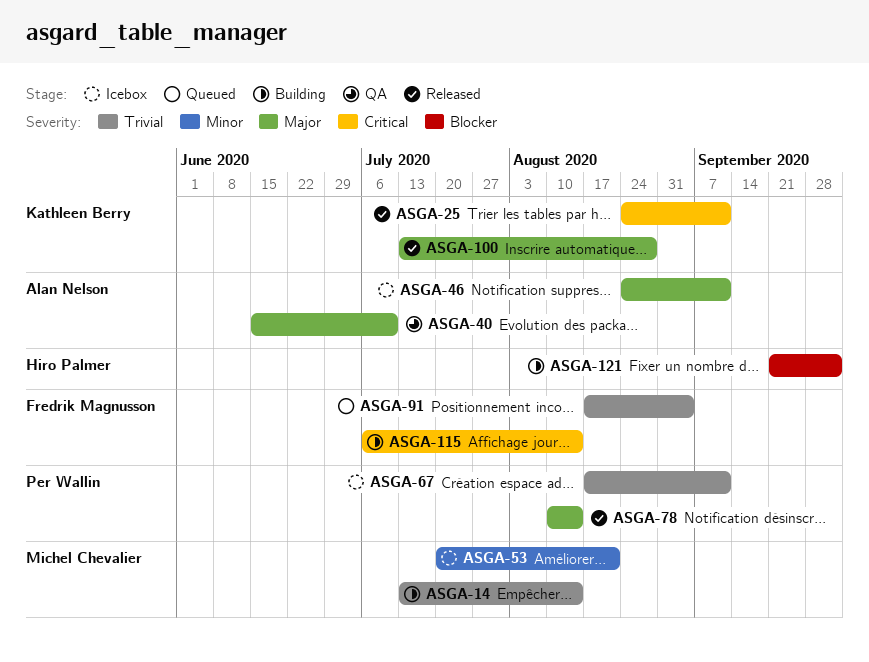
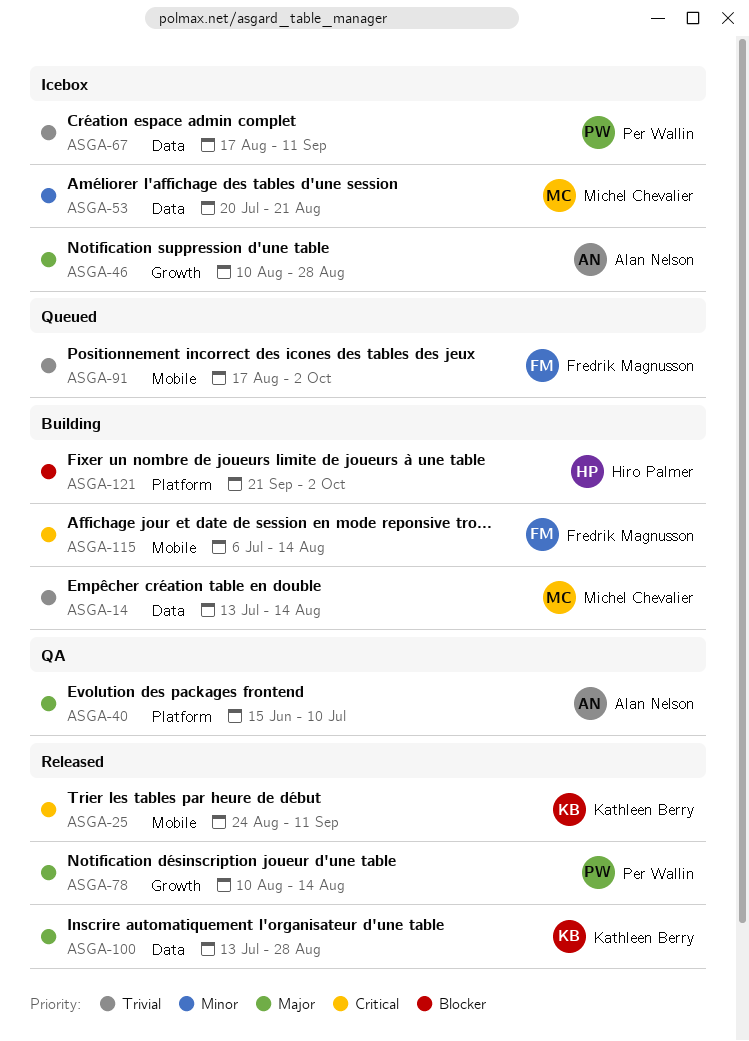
ASGA-46, start: Aug 24 -> Aug 10
ASGA-46, due: Sep 11 -> Aug 28
ASGA-91, due: Sep 4 -> Oct 2

